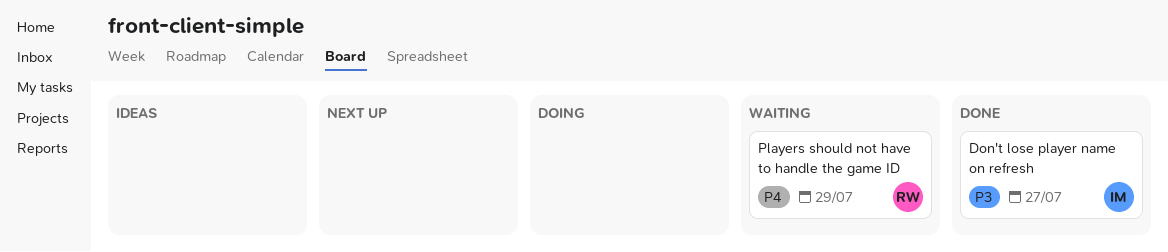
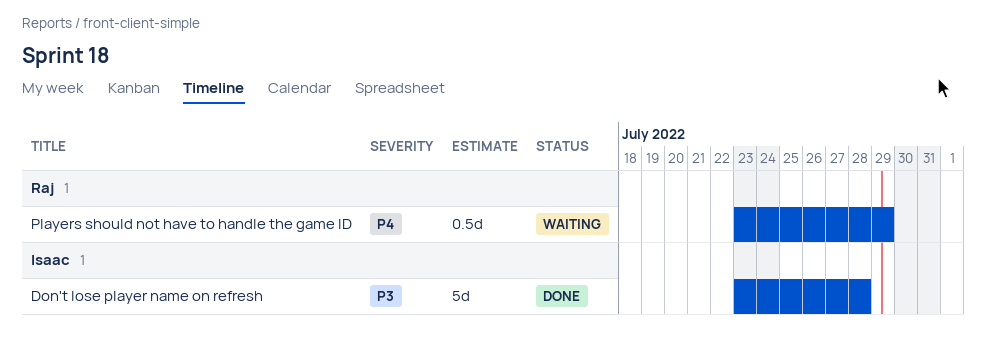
Don't lose player name on refresh, due: Jul 27 -> Jul 28

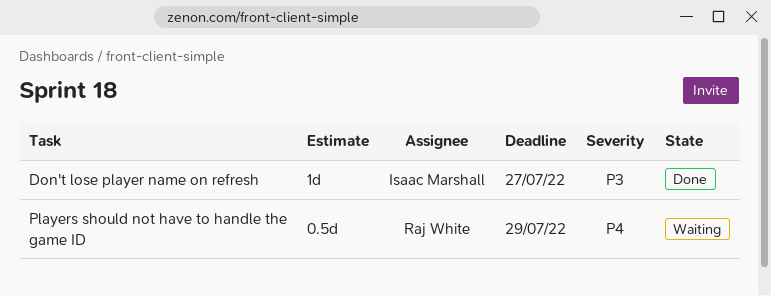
Don't lose player name on refresh, estimate: 5d -> 1d
Don't lose player name on refresh, due: Jul 28 -> Jul 27

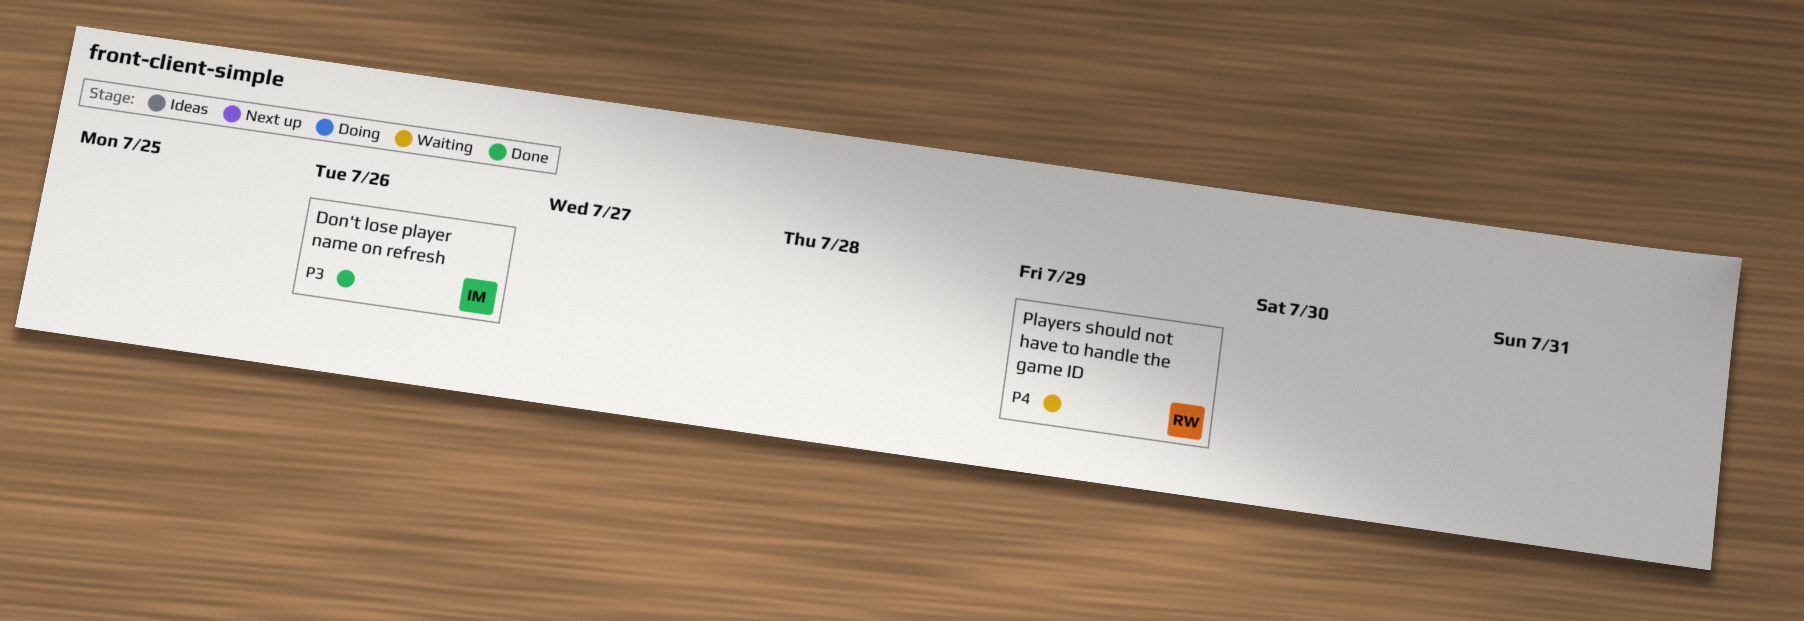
Don't lose player name on refresh, due: Jul 27 -> Jul 26

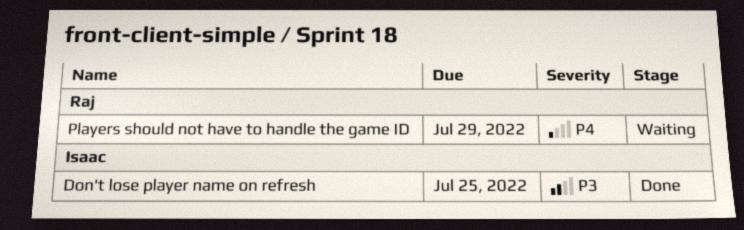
Don't lose player name on refresh, due: Jul 26 -> Jul 25

